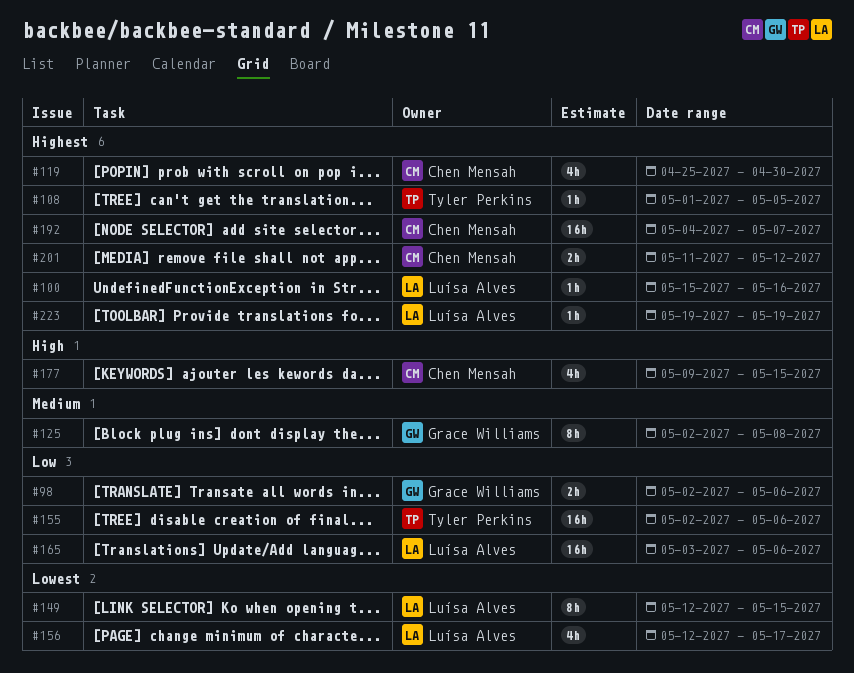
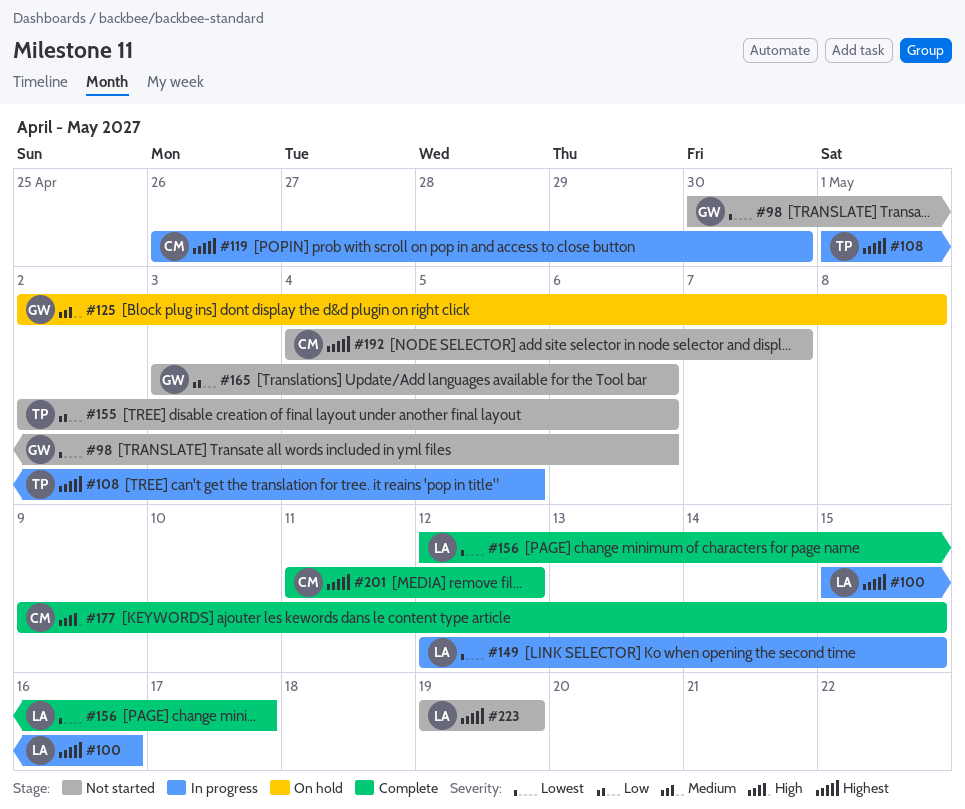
#98, priority: Low -> Lowest
#98, start: May 2 -> Apr 30
#119, start: Apr 25 -> Apr 26
#165, owner: Luísa Alves -> Grace Williams

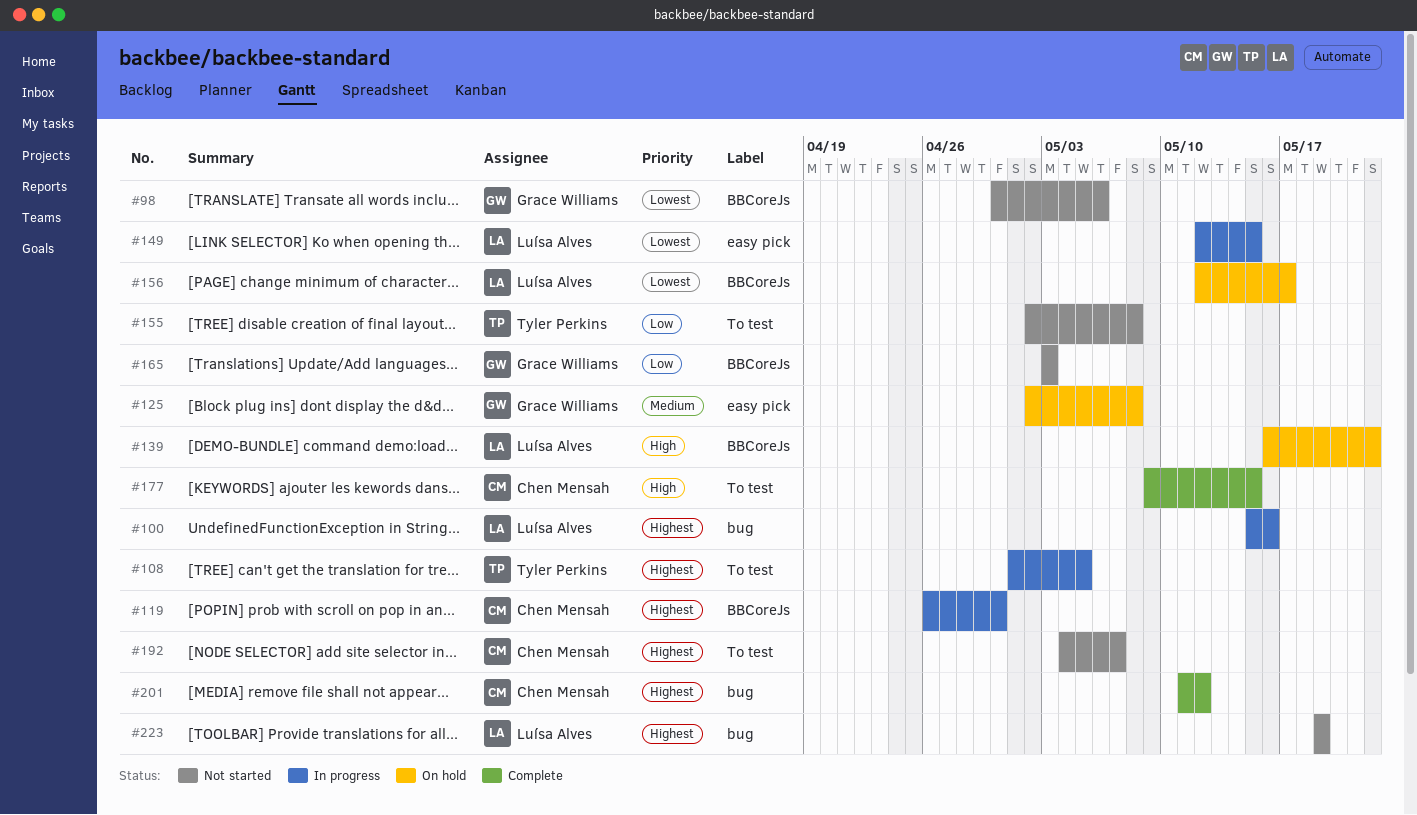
#139: none -> present
#155, due: May 6 -> May 8
#156, status: Complete -> On hold
#165, due: May 6 -> May 3

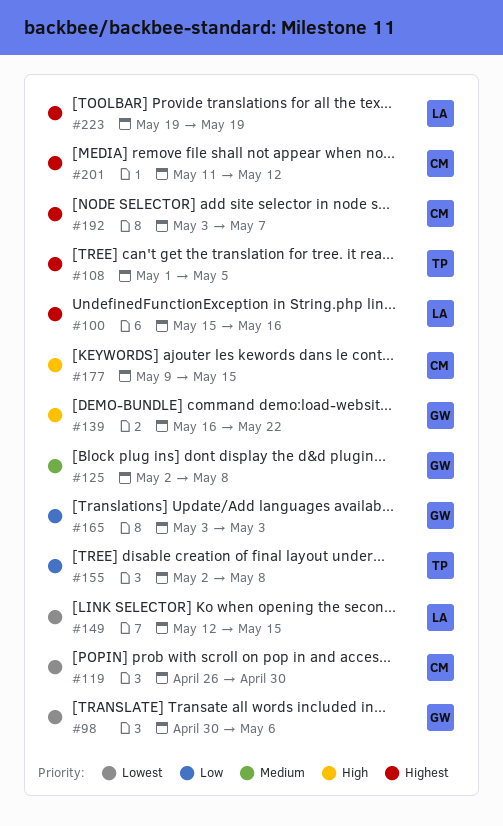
#119, priority: Highest -> Lowest
#139, owner: Luísa Alves -> Grace Williams
#156: present -> none
#192, start: May 4 -> May 3

